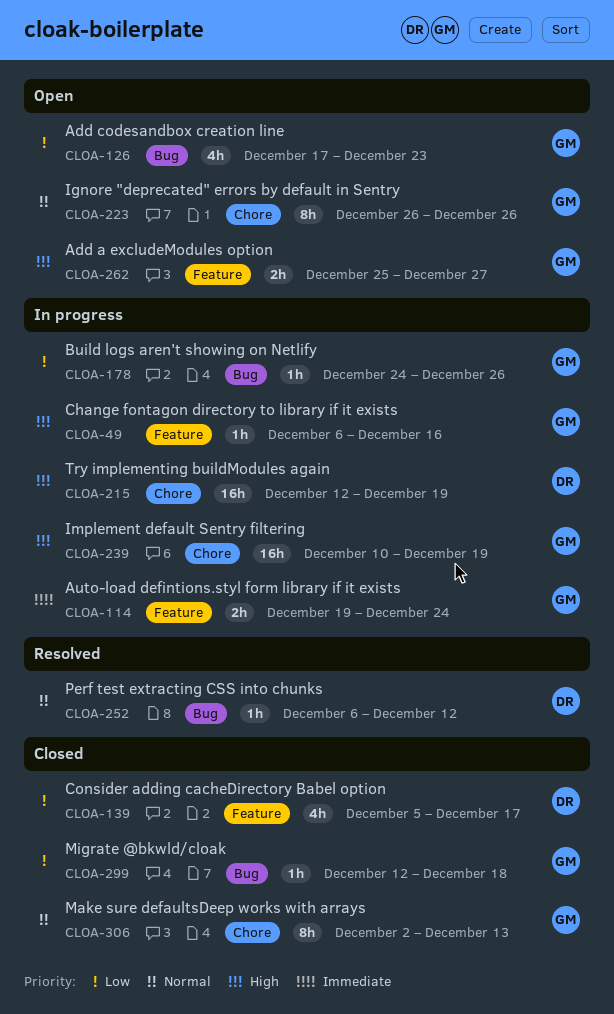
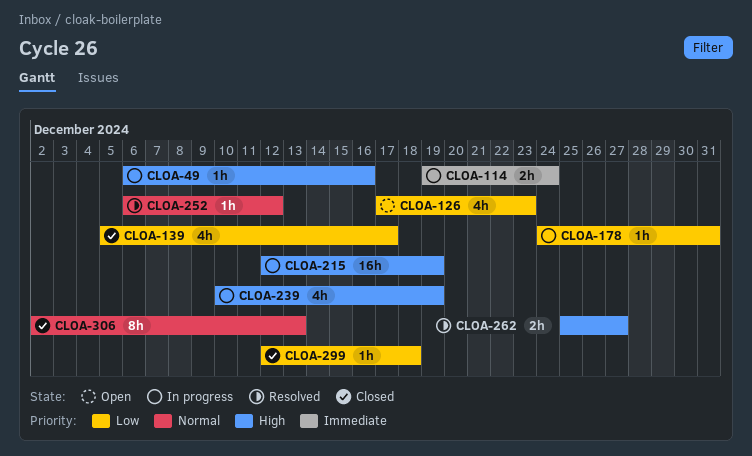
CLOA-178, due: Dec 26 -> Dec 31
CLOA-223: present -> none
CLOA-239, estimate: 16h -> 4h
CLOA-262, status: Open -> Resolved

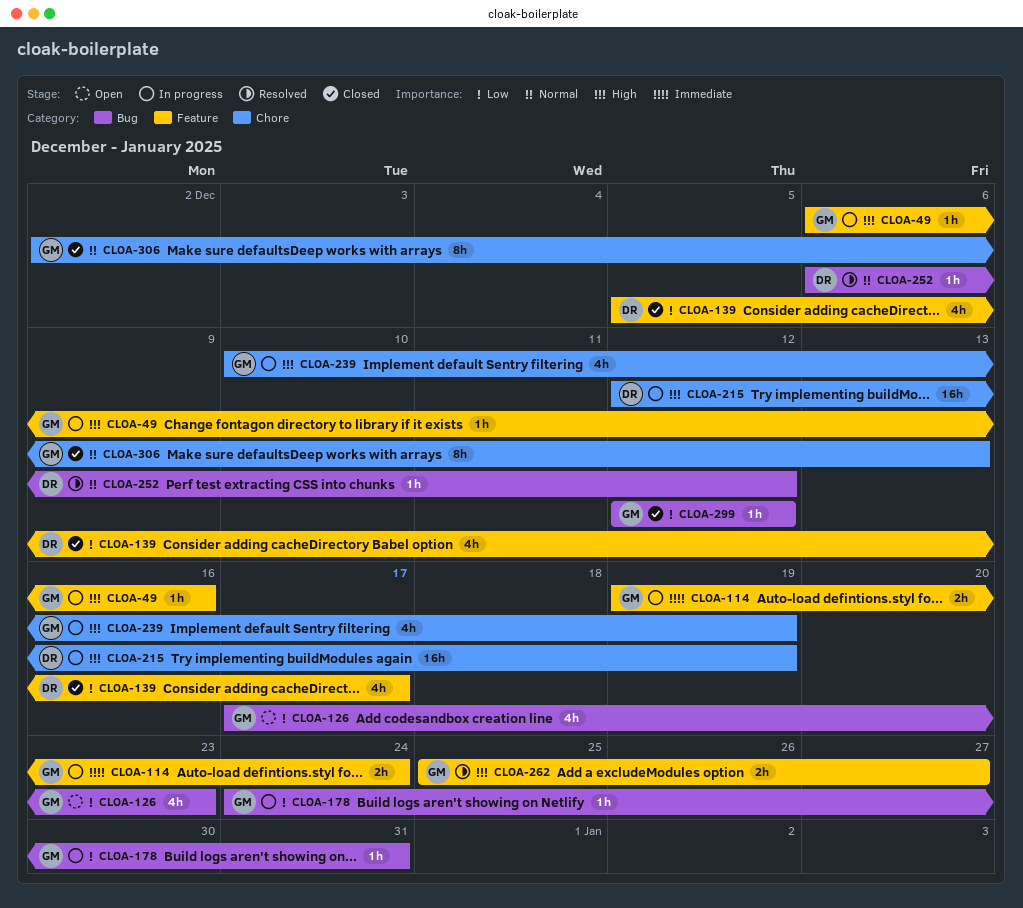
CLOA-299, due: Dec 18 -> Dec 12

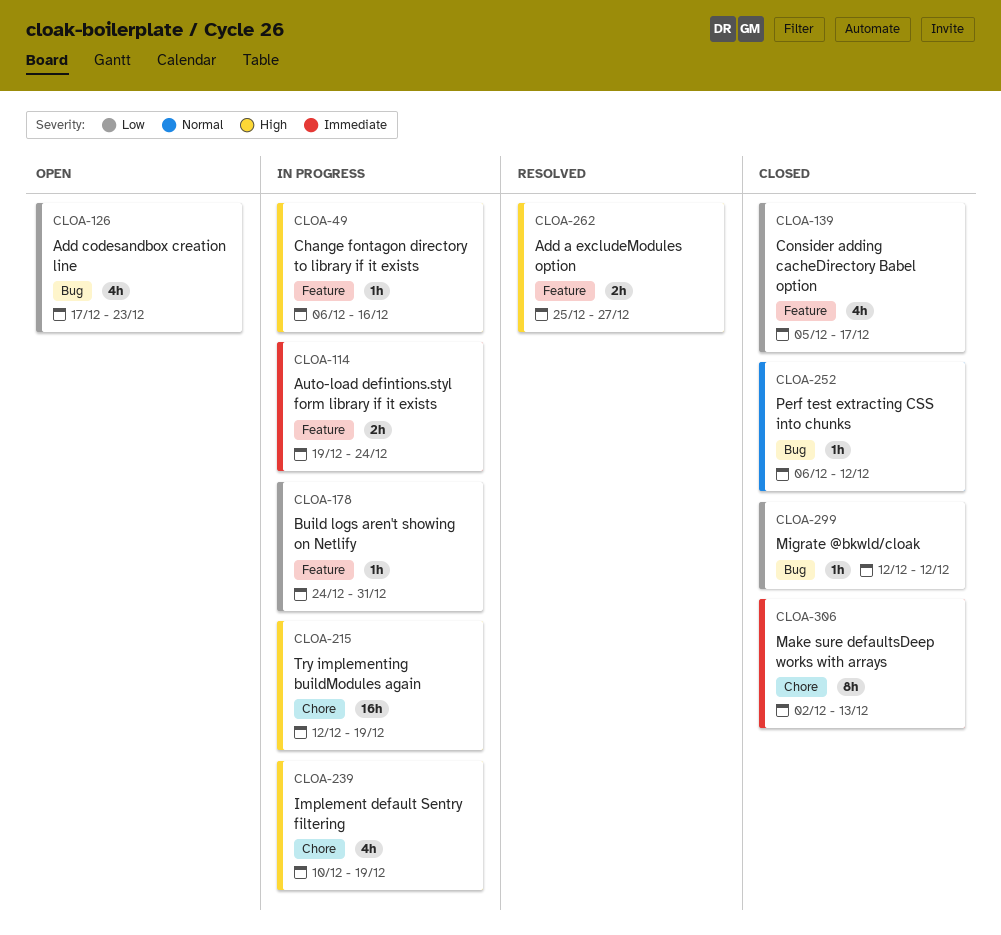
CLOA-178, label: Bug -> Feature
CLOA-252, status: Resolved -> Closed
CLOA-306, priority: Normal -> Immediate

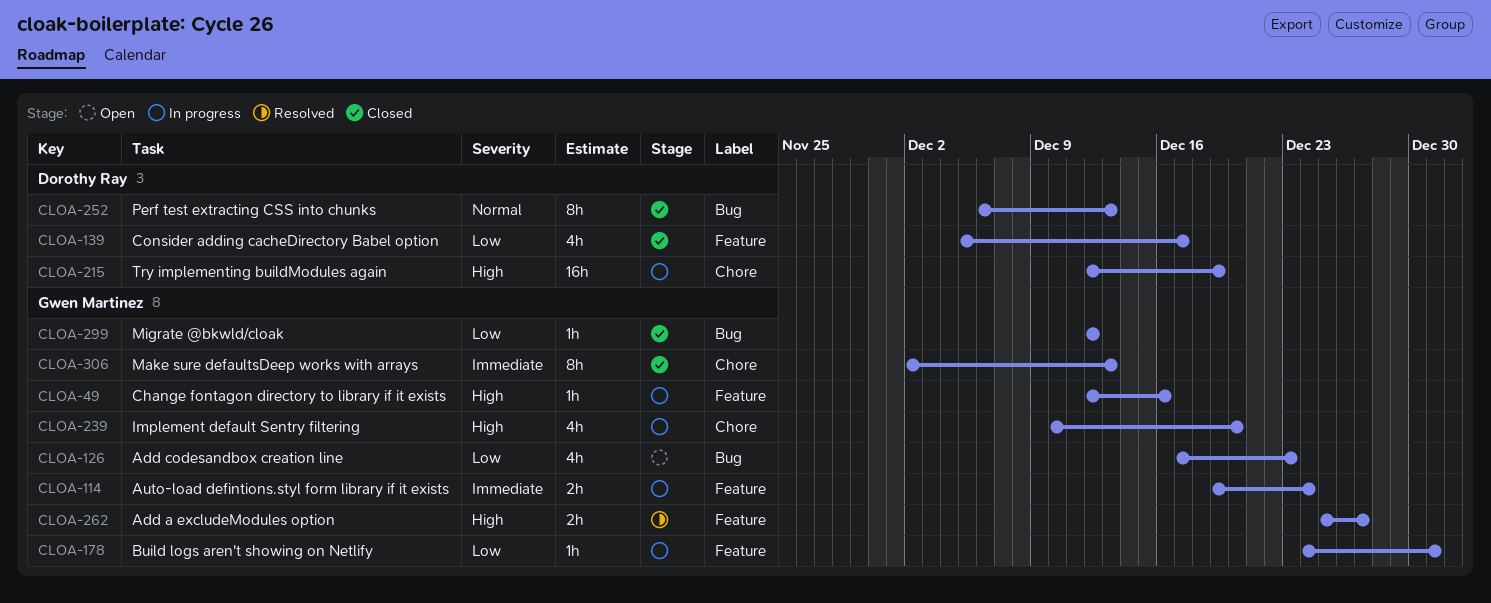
CLOA-49, start: Dec 6 -> Dec 12
CLOA-239, due: Dec 19 -> Dec 20
CLOA-252, estimate: 1h -> 8h
CLOA-252, due: Dec 12 -> Dec 13

